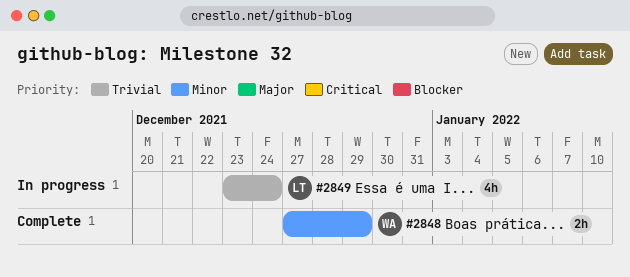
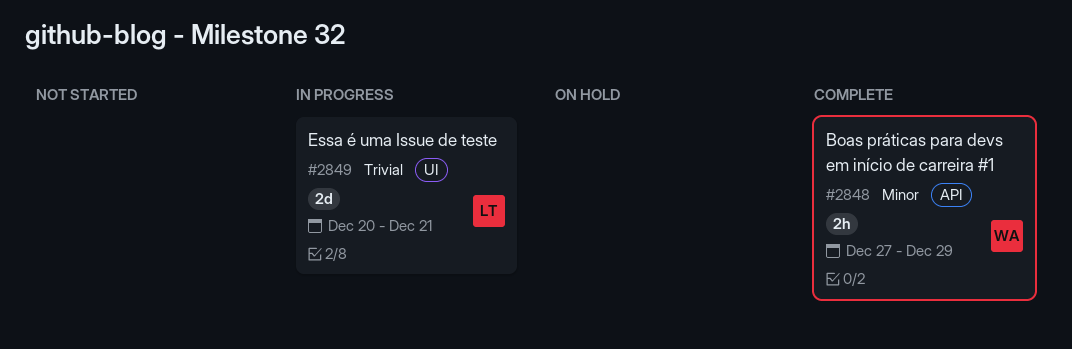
#2849, estimate: 4h -> 2d
#2849, start: Dec 23 -> Dec 20
#2849, due: Dec 24 -> Dec 21

